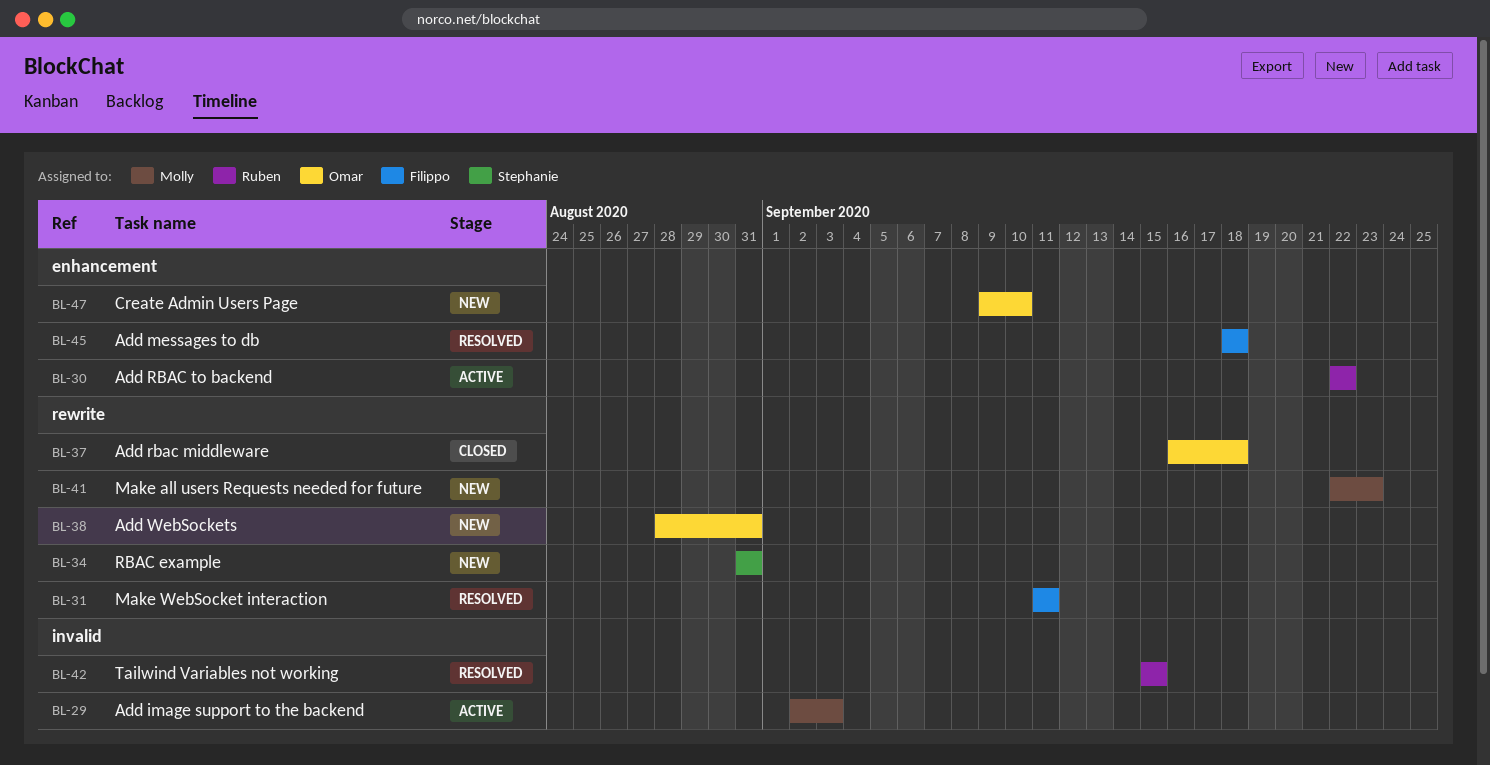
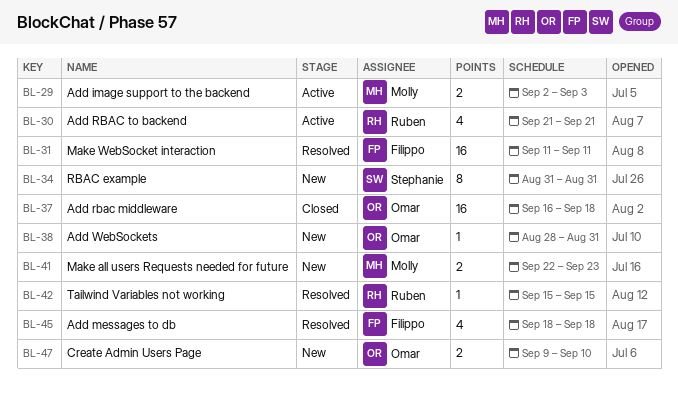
BL-30, start: Sep 22 -> Sep 21
BL-30, due: Sep 22 -> Sep 21

